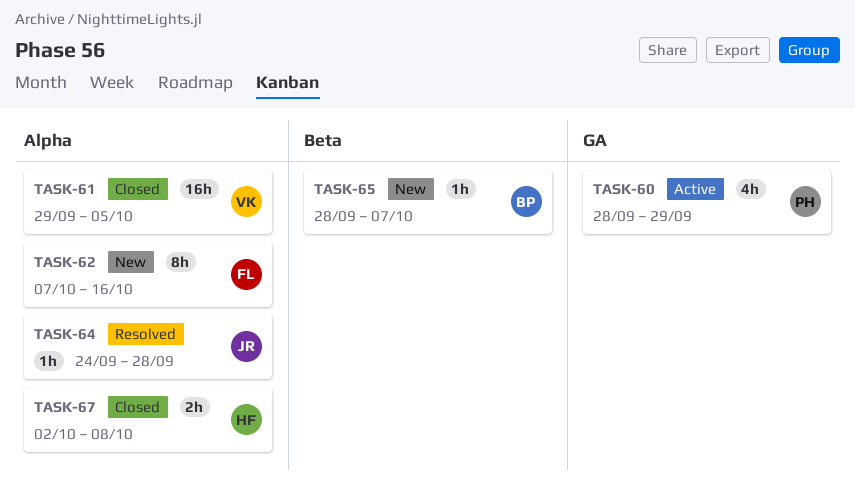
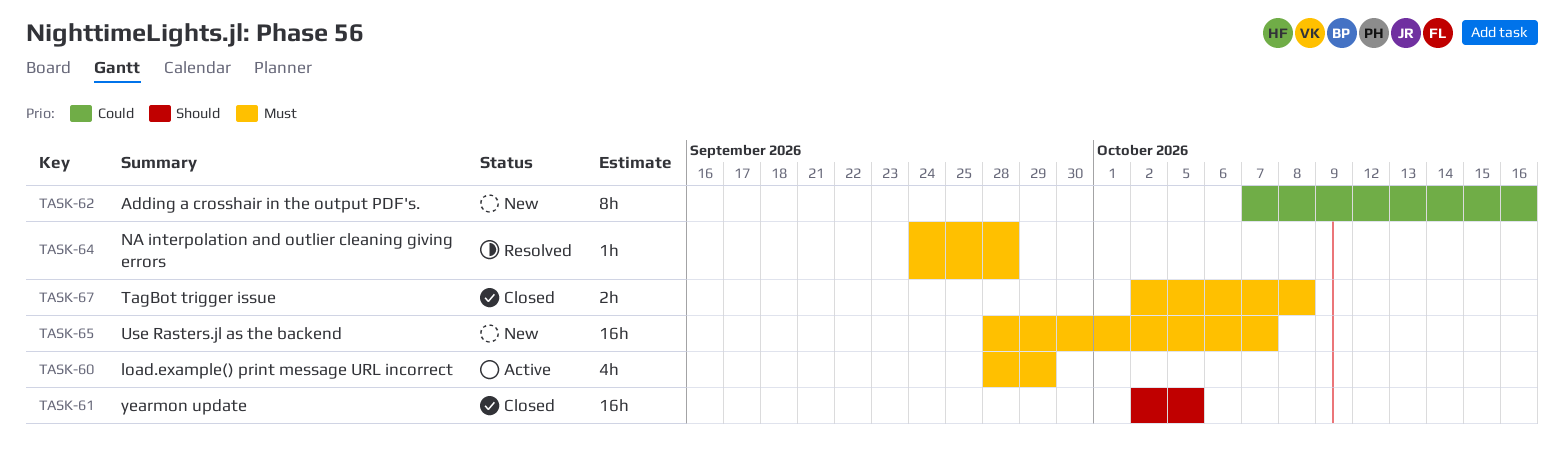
TASK-61, start: Sep 29 -> Oct 2
TASK-65, estimate: 1h -> 16h

